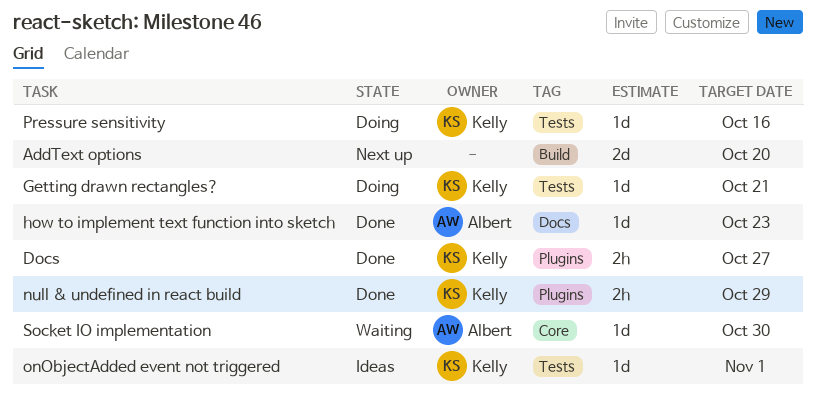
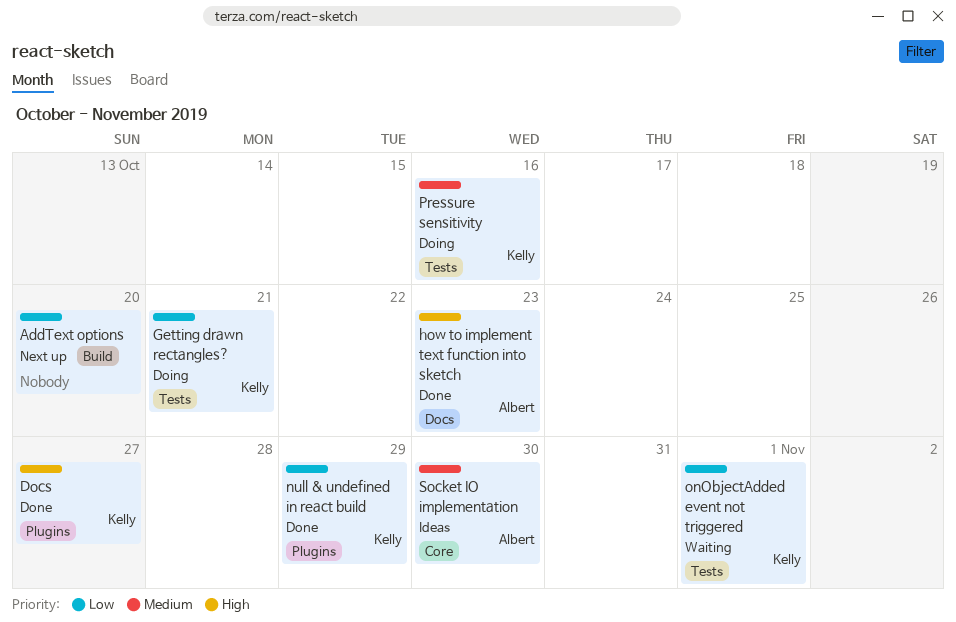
onObjectAdded event not triggered, status: Ideas -> Waiting
Socket IO implementation, status: Waiting -> Ideas

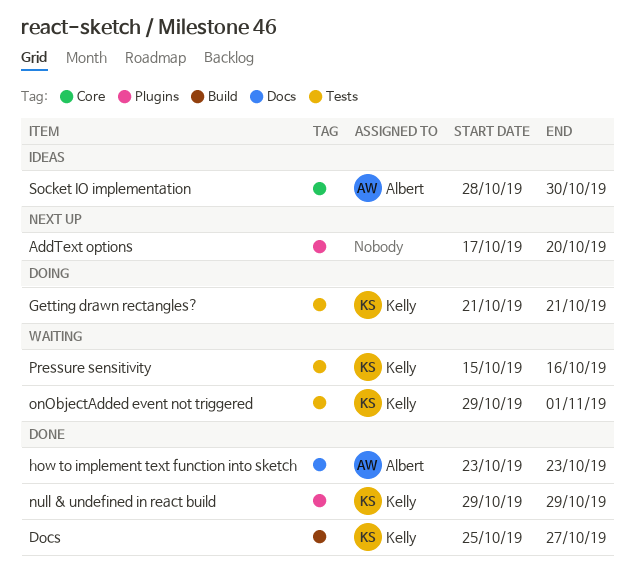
AddText options, label: Build -> Plugins
Docs, label: Plugins -> Build
Pressure sensitivity, status: Doing -> Waiting

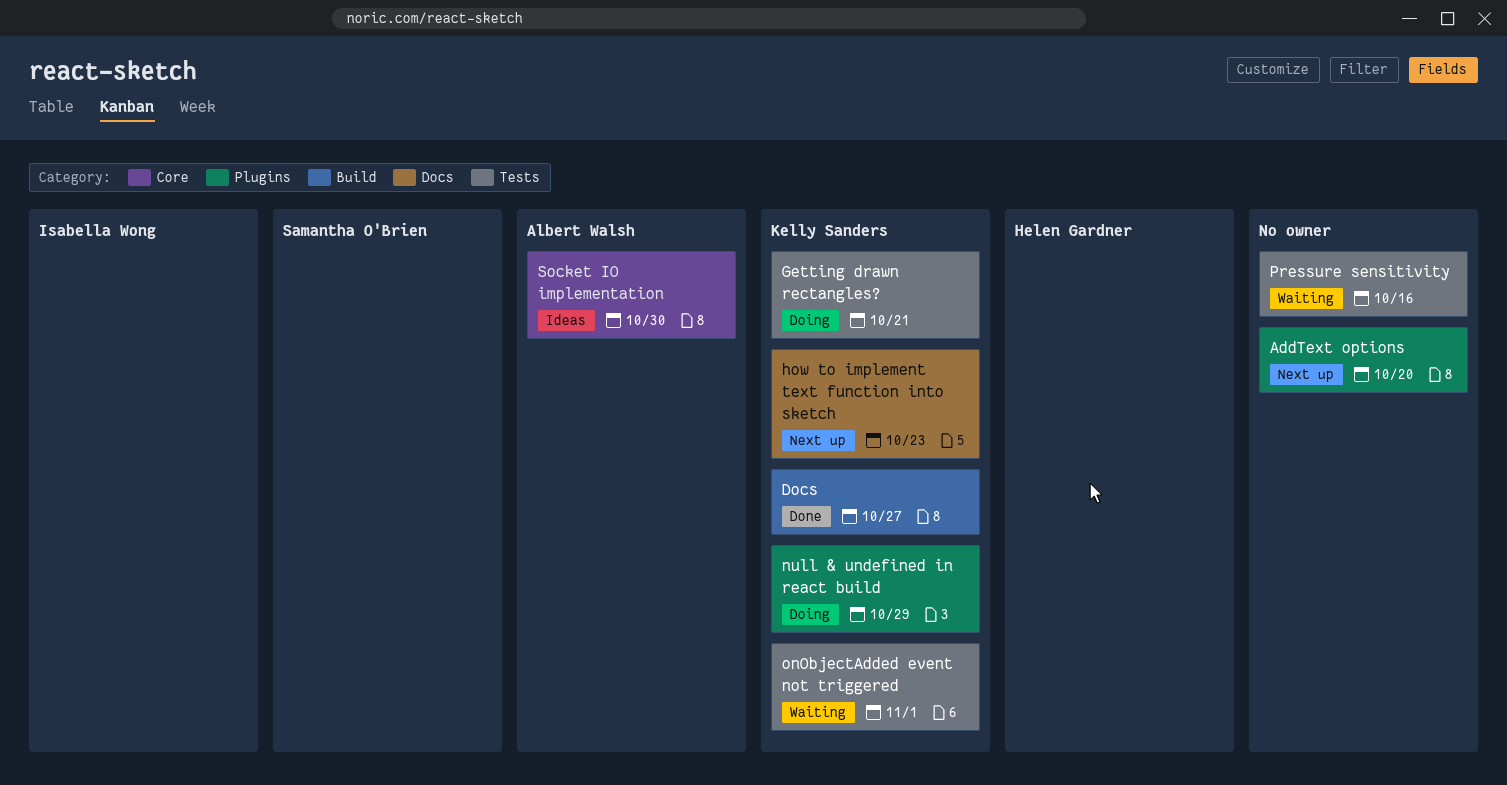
how to implement text function into sketch, status: Done -> Next up
how to implement text function into sketch, owner: Albert Walsh -> Kelly Sanders
null & undefined in react build, status: Done -> Doing
Pressure sensitivity, owner: Kelly Sanders -> none

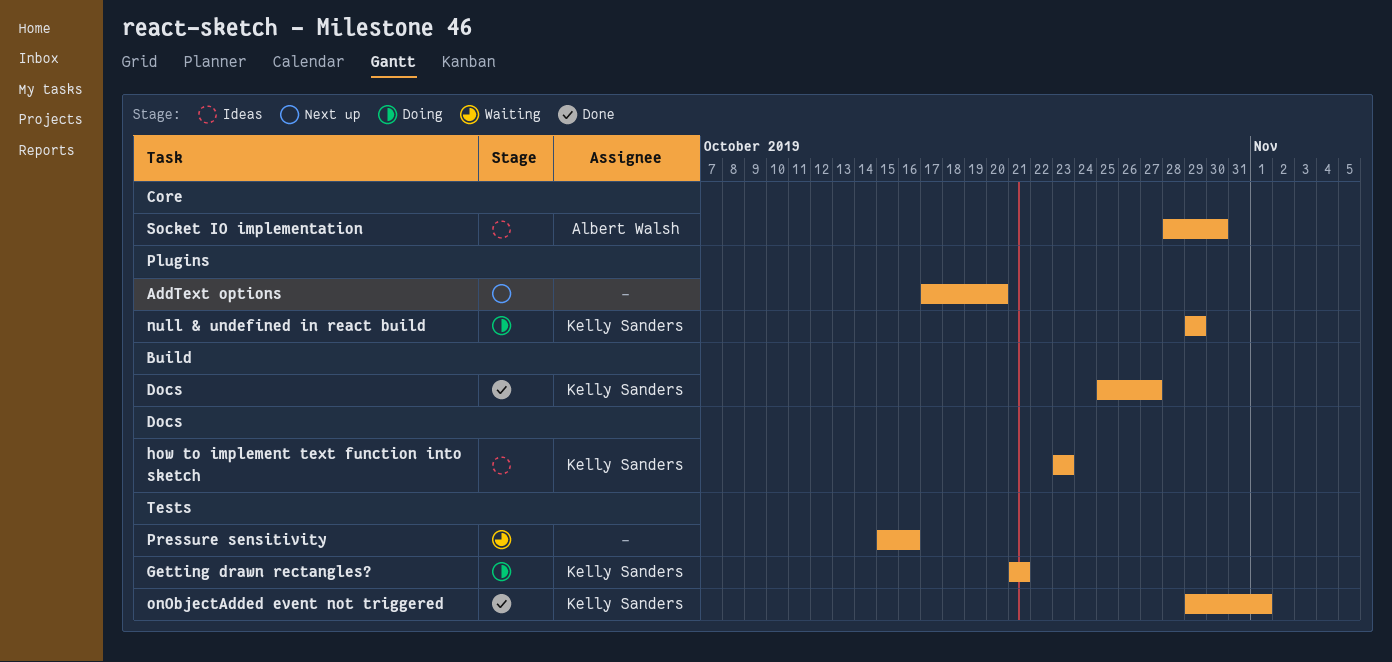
how to implement text function into sketch, status: Next up -> Ideas
onObjectAdded event not triggered, status: Waiting -> Done

